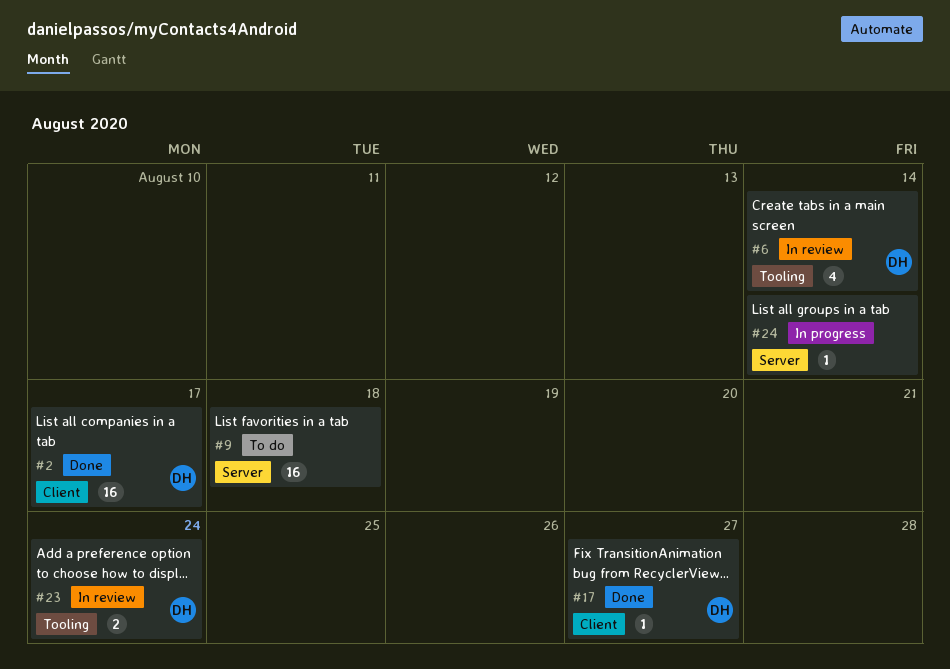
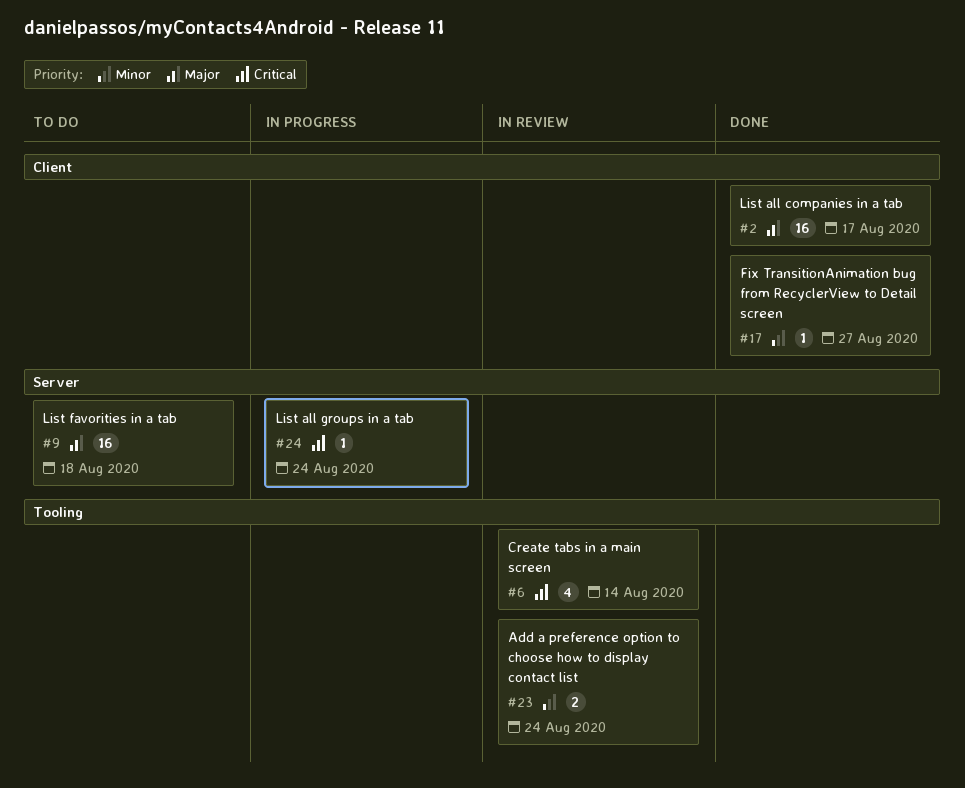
#24, due: Aug 14 -> Aug 24

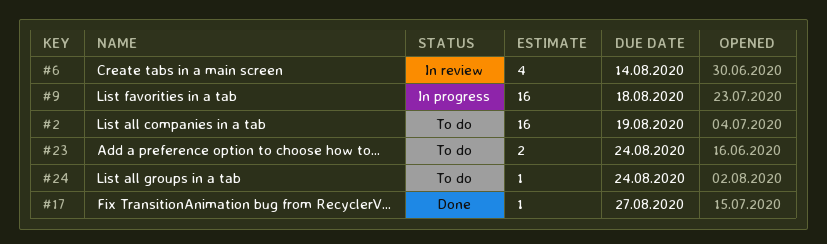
#2, status: Done -> To do
#2, due: Aug 17 -> Aug 19
#9, status: To do -> In progress
#23, status: In review -> To do
#24, status: In progress -> To do

